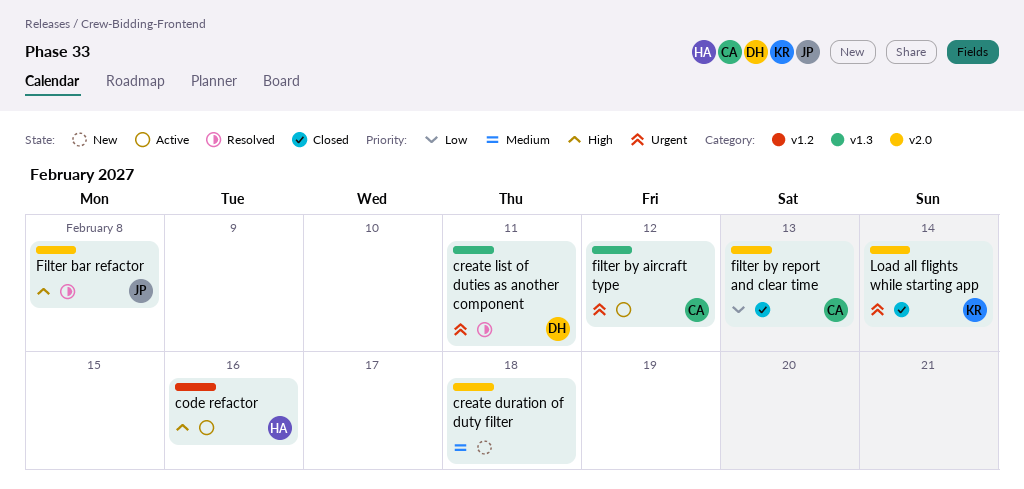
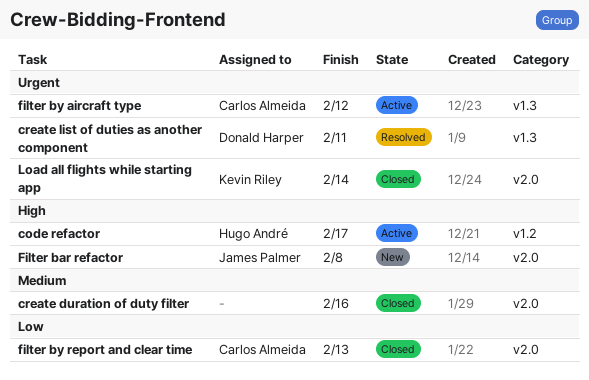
code refactor, due: Feb 16 -> Feb 17
create duration of duty filter, status: New -> Closed
create duration of duty filter, due: Feb 18 -> Feb 16
Filter bar refactor, status: Resolved -> New

